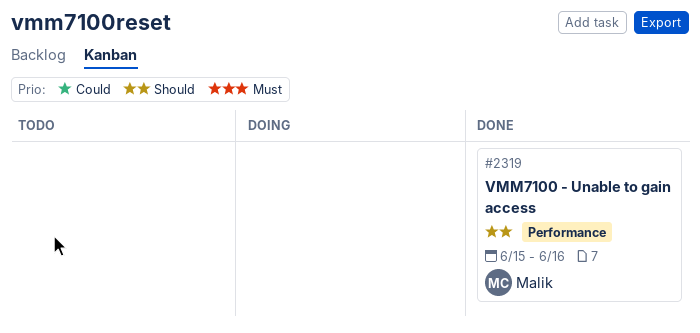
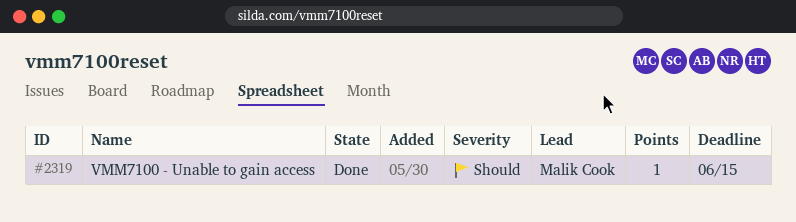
#2319, due: Jun 16 -> Jun 15

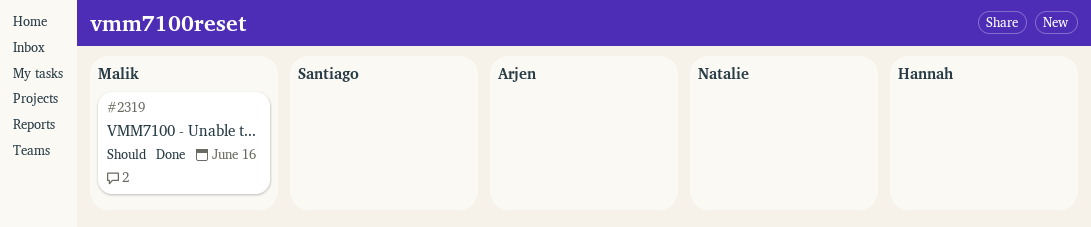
#2319, due: Jun 15 -> Jun 16

